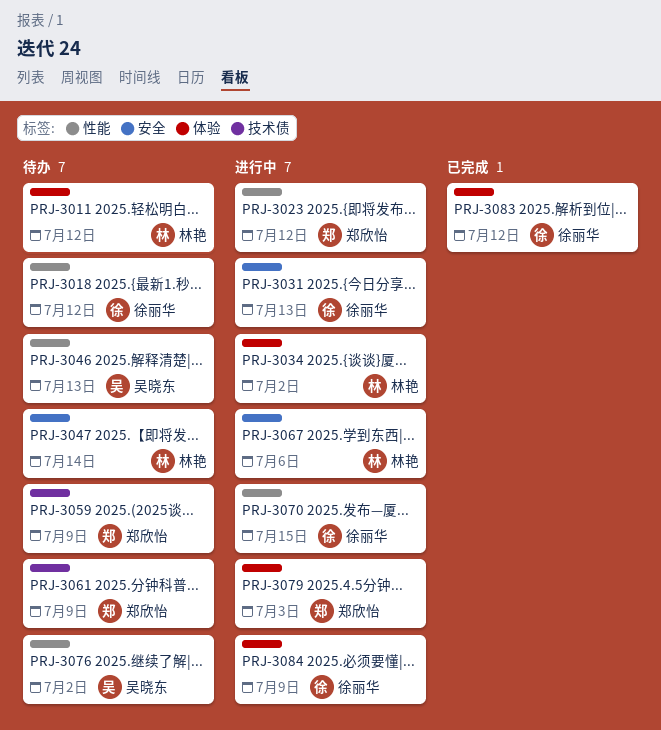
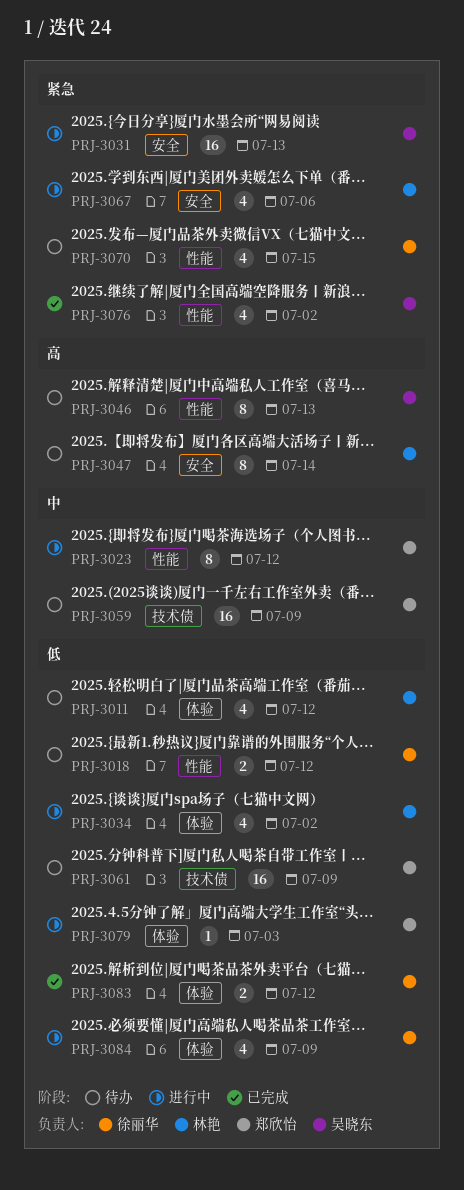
PRJ-3031, owner: 徐丽华 -> 吴晓东
PRJ-3070, status: 进行中 -> 待办
PRJ-3076, status: 待办 -> 已完成

